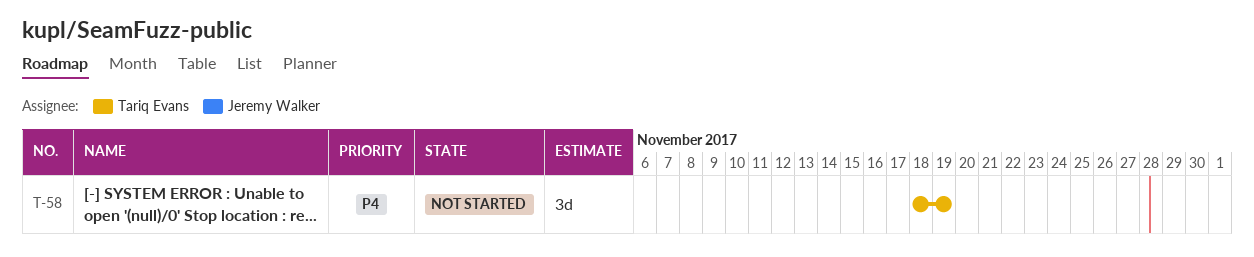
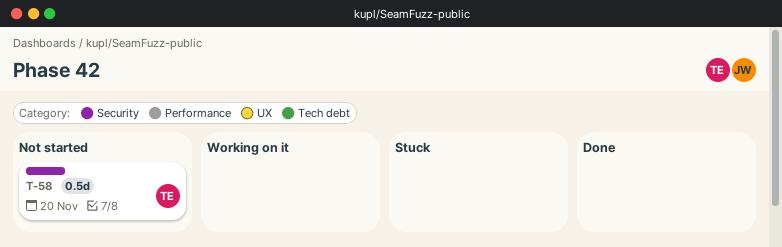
T-58, estimate: 3d -> 0.5d
T-58, due: Nov 19 -> Nov 20

